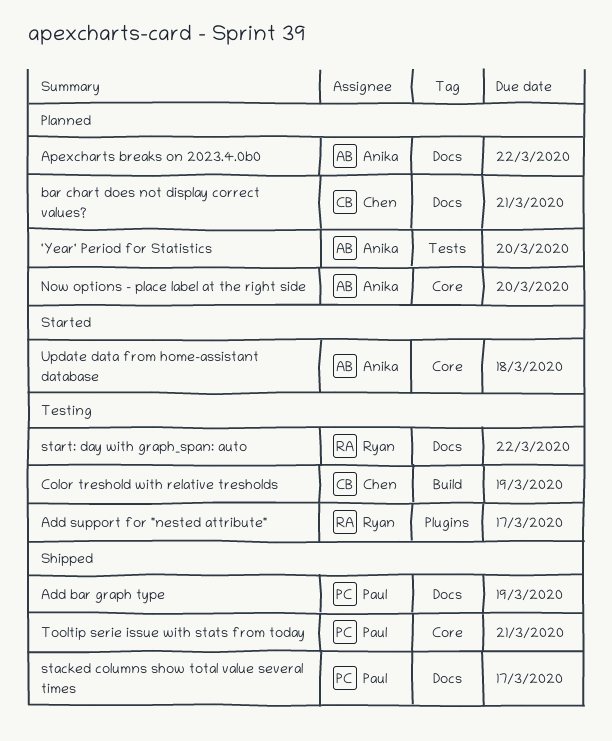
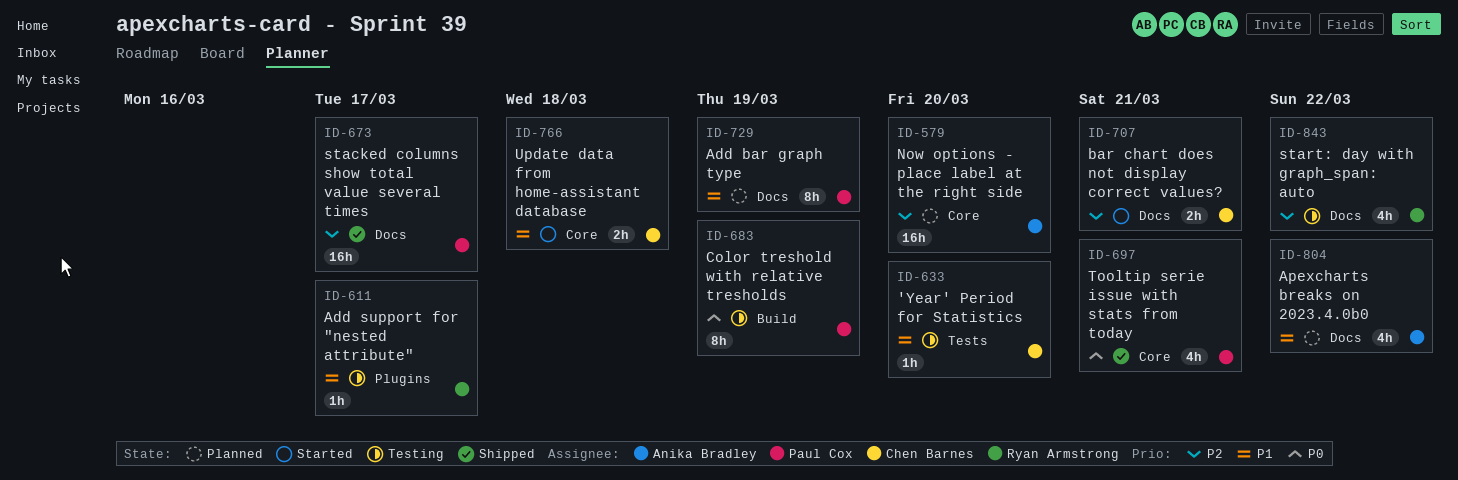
'Year' Period for Statistics, status: Planned -> Testing
'Year' Period for Statistics, owner: Anika Bradley -> Chen Barnes
Add bar graph type, status: Shipped -> Planned
bar chart does not display correct values?, status: Planned -> Started
Color treshold with relative tresholds, owner: Chen Barnes -> Paul Cox
Update data from home-assistant database, owner: Anika Bradley -> Chen Barnes

